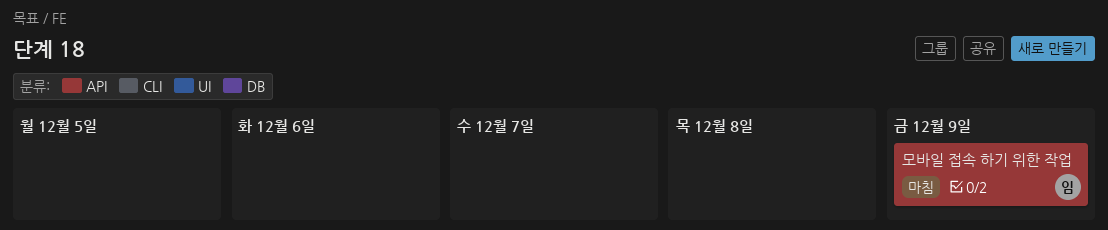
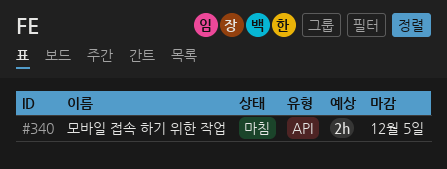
모바일 접속 하기 위한 작업, due: Dec 9 -> Dec 5

